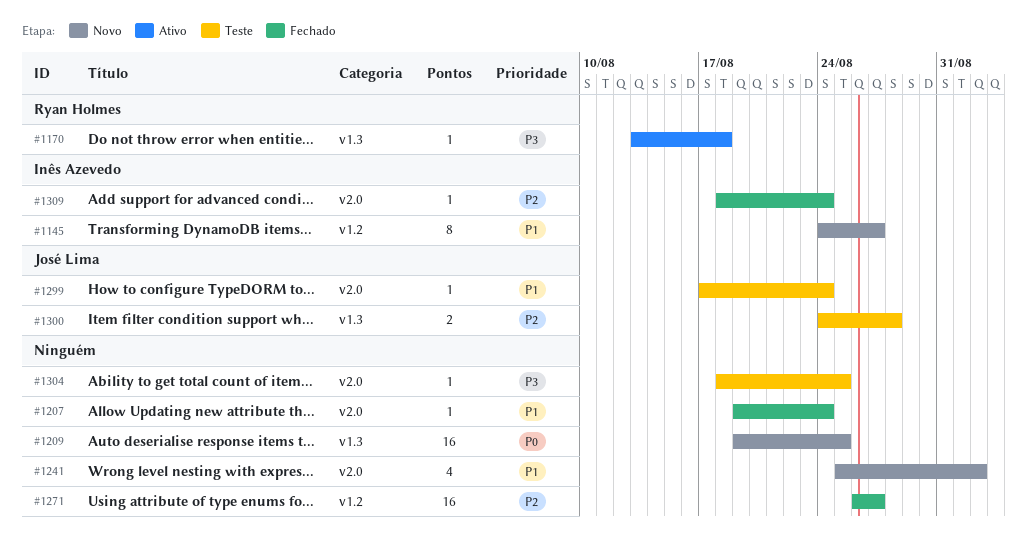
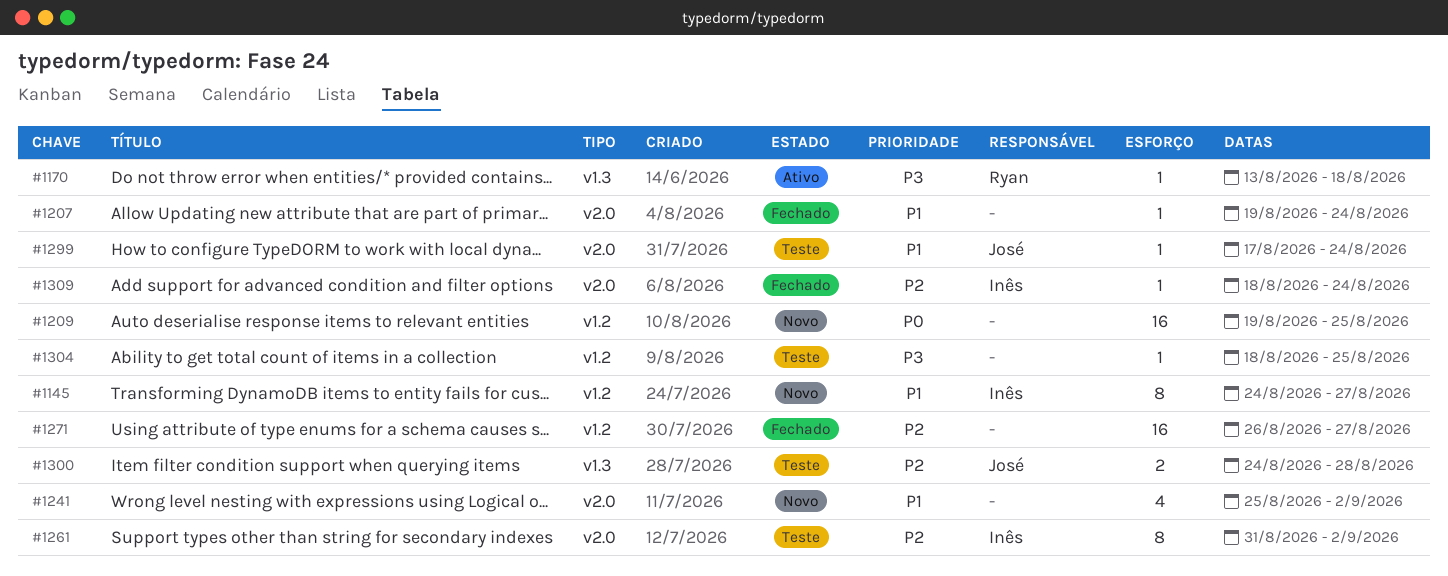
#1209, label: v1.3 -> v1.2
#1261: none -> present
#1304, label: v2.0 -> v1.2

